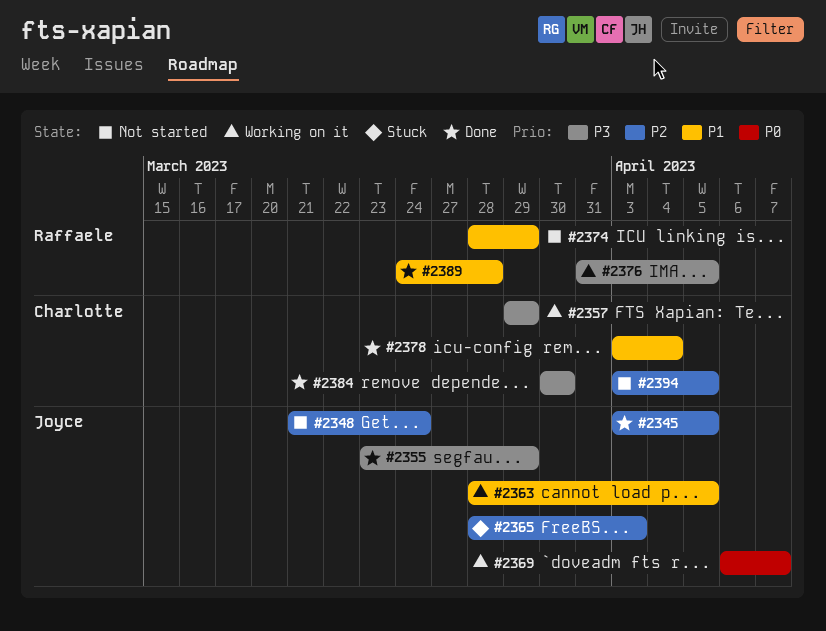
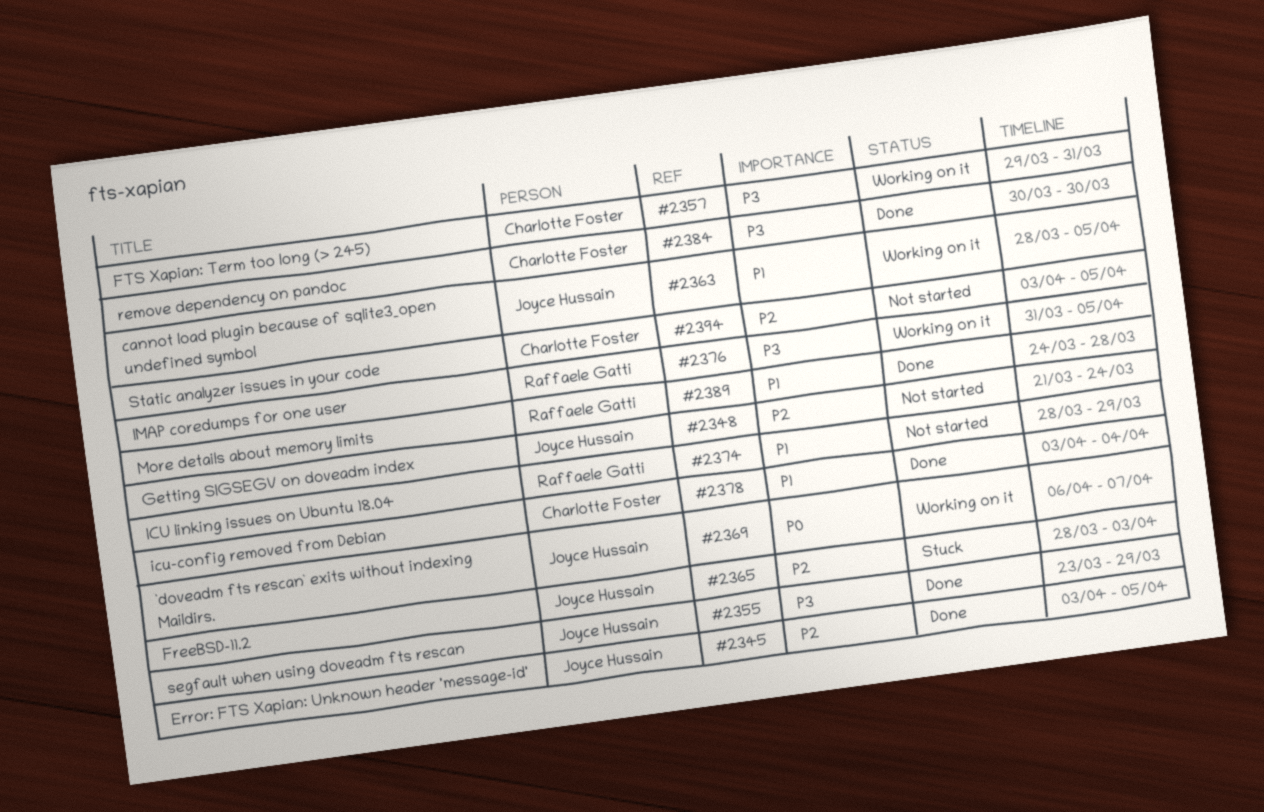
#2357, due: Mar 29 -> Mar 31

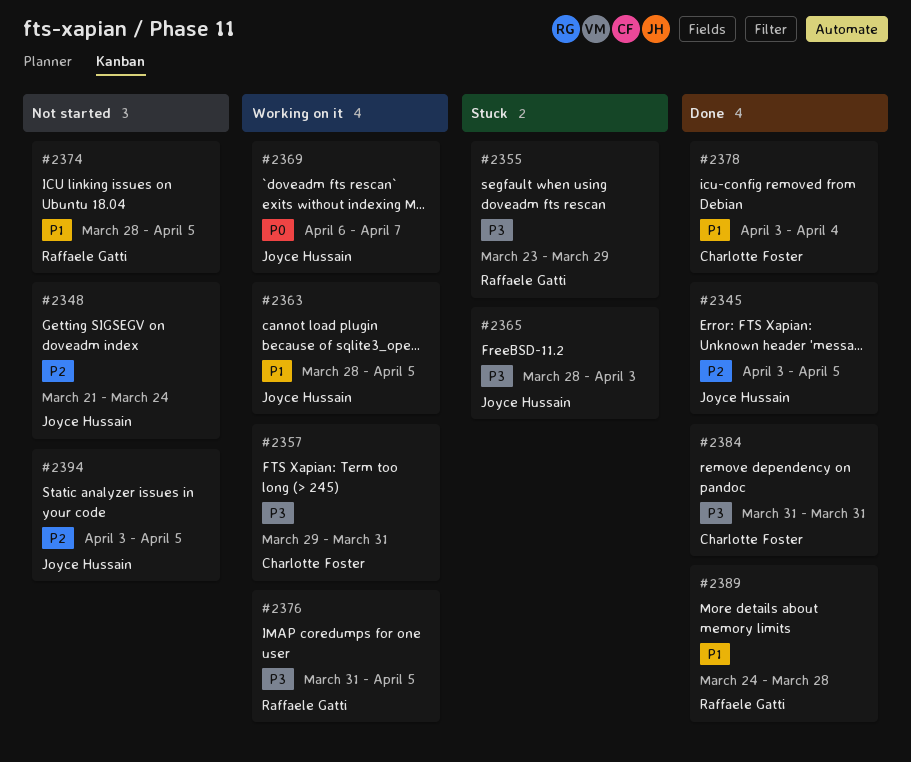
#2355, status: Done -> Stuck
#2355, owner: Joyce Hussain -> Raffaele Gatti
#2365, priority: P2 -> P3
#2374, due: Mar 29 -> Apr 5
#2384, start: Mar 30 -> Mar 31
#2384, due: Mar 30 -> Mar 31
#2394, owner: Charlotte Foster -> Joyce Hussain

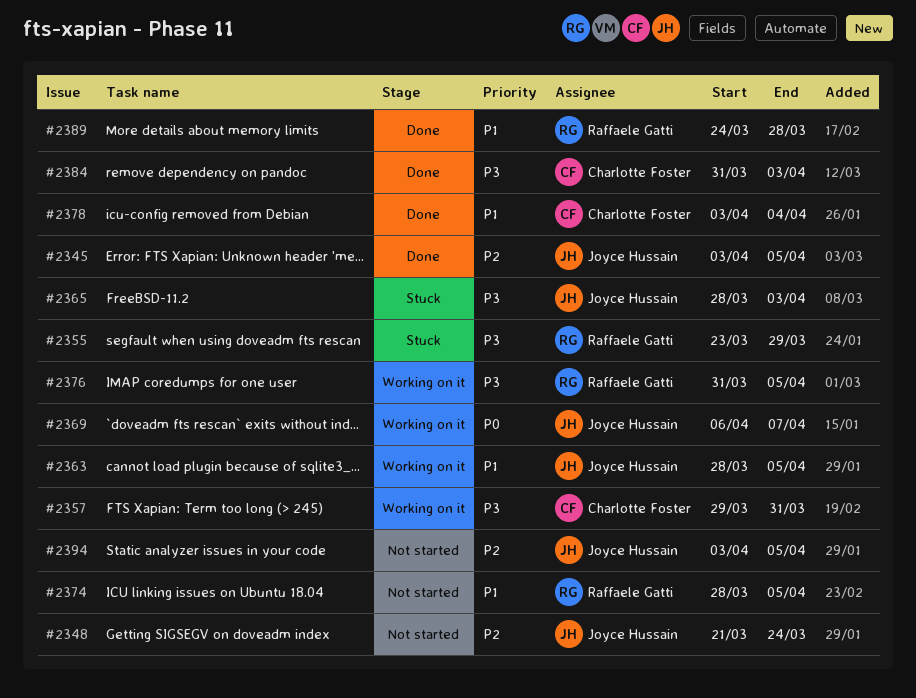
#2384, due: Mar 31 -> Apr 3

